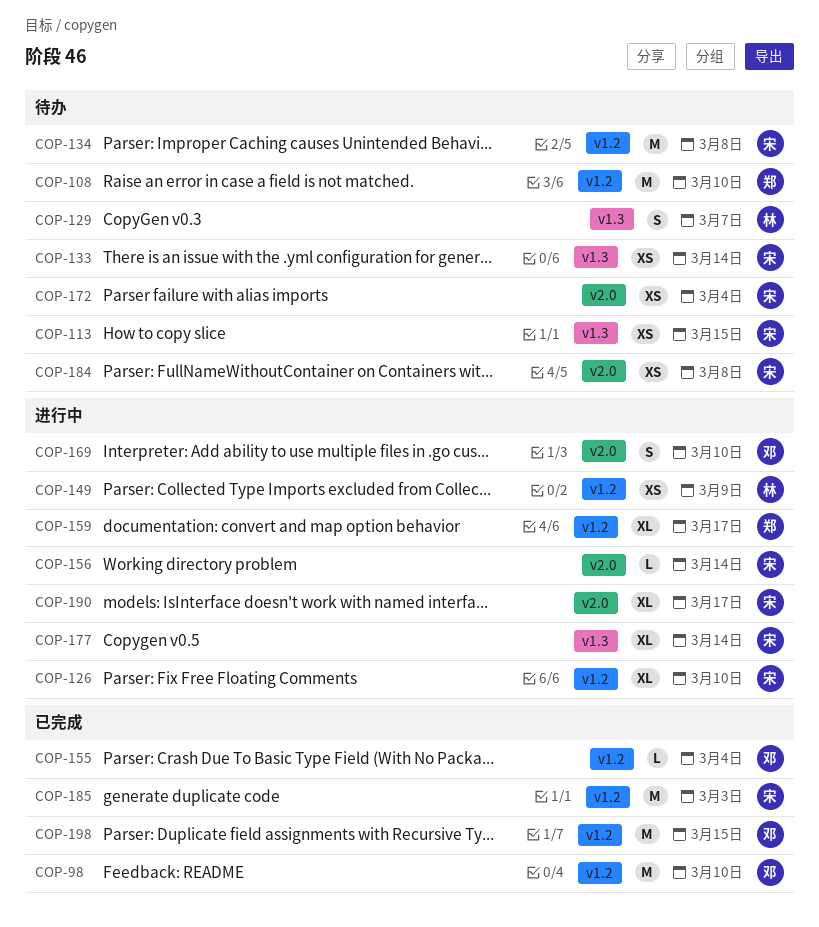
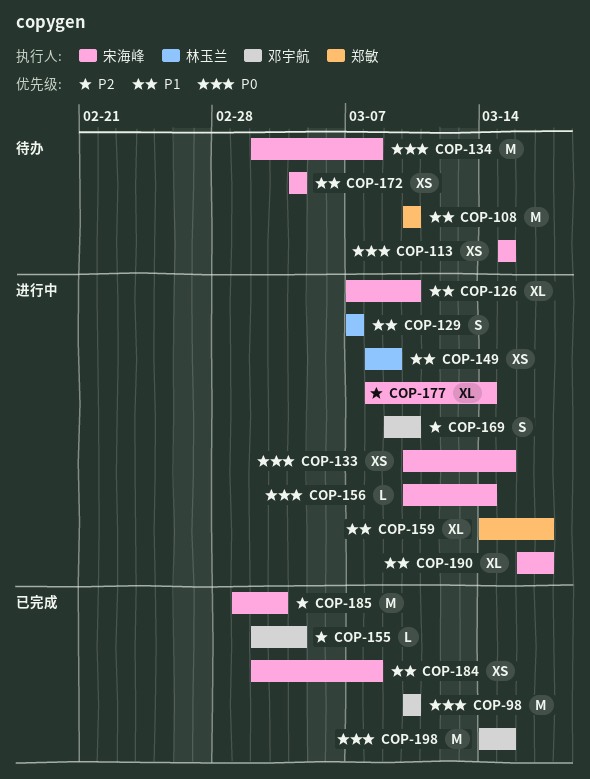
COP-129, status: 待办 -> 进行中
COP-133, status: 待办 -> 进行中
COP-133, due: Mar 14 -> Mar 15
COP-184, status: 待办 -> 已完成

